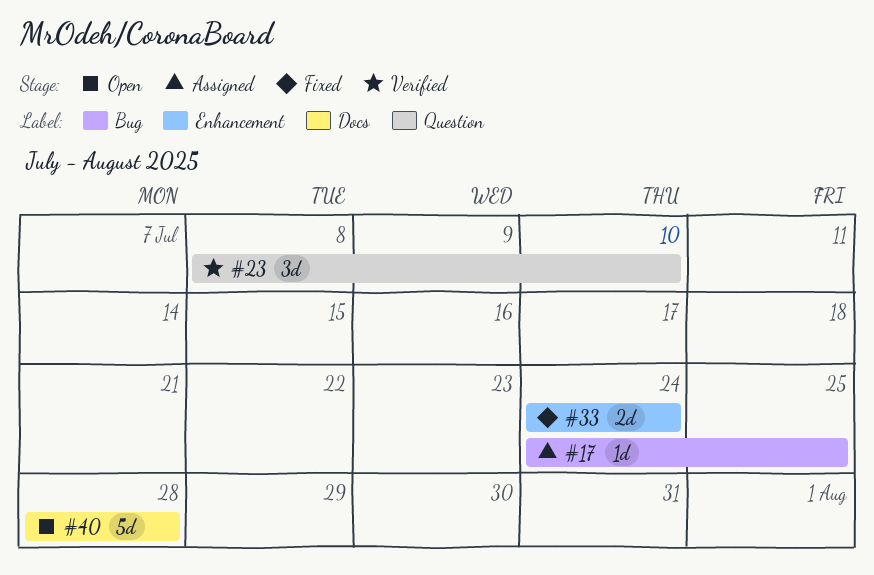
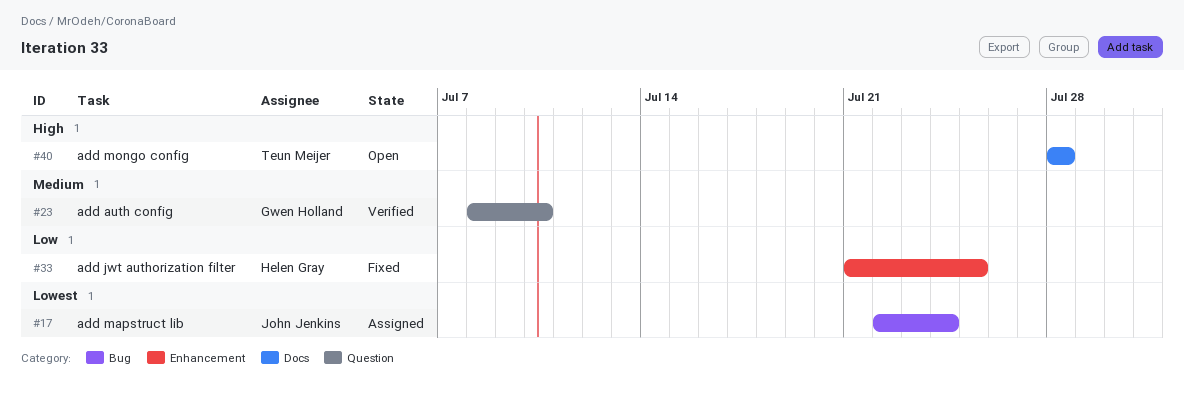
#17, start: Jul 24 -> Jul 22
#17, due: Jul 25 -> Jul 24
#33, start: Jul 24 -> Jul 21
#33, due: Jul 24 -> Jul 25

